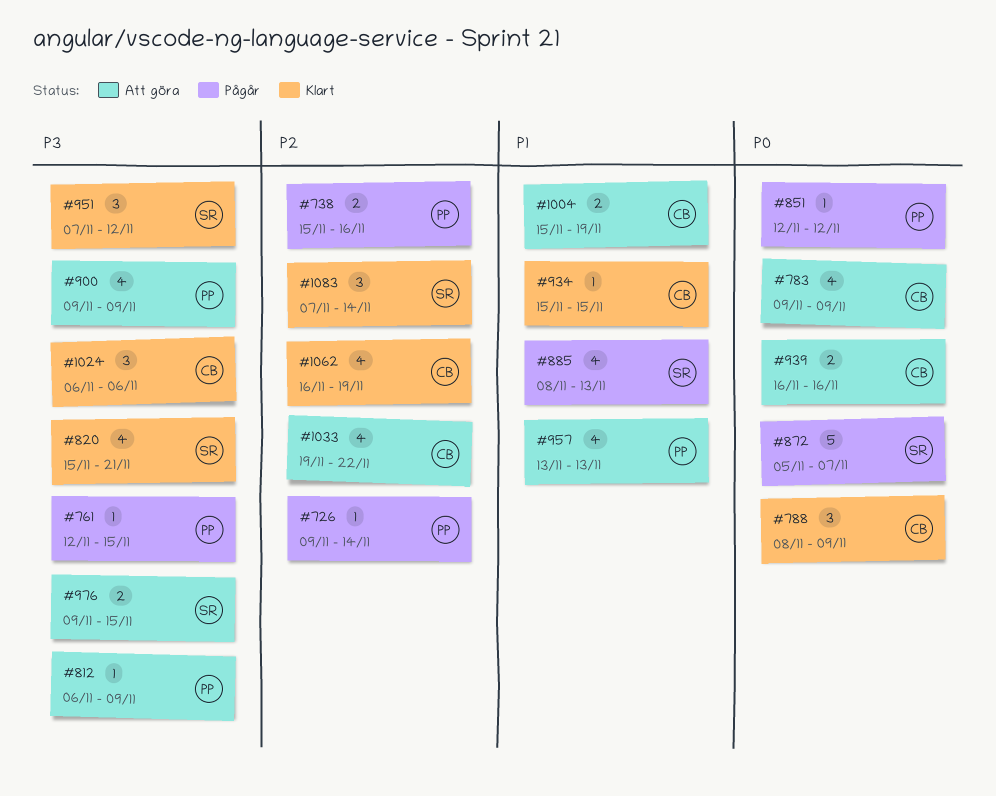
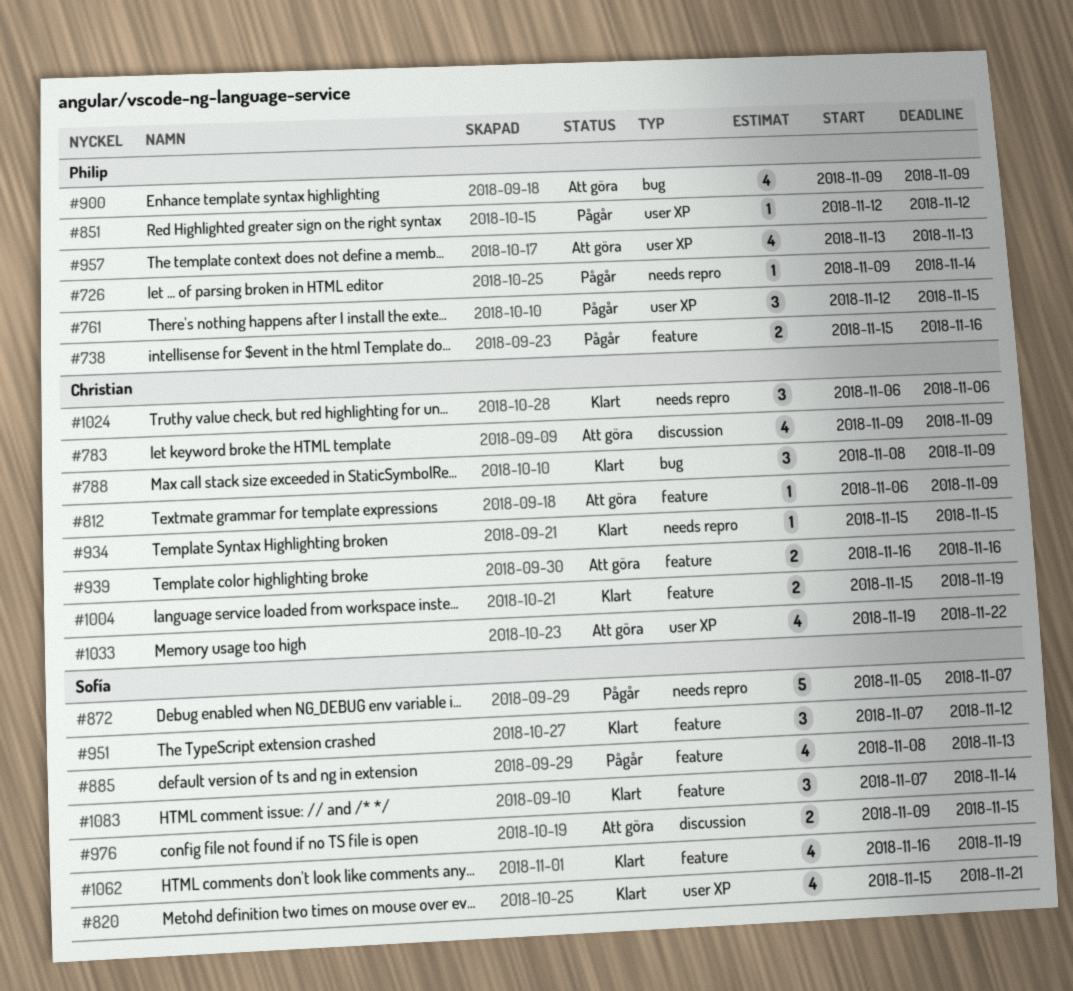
#761, estimate: 1 -> 3
#812, owner: Philip -> Christian
#1004, status: Att göra -> Klart
#1062, owner: Christian -> Sofía

